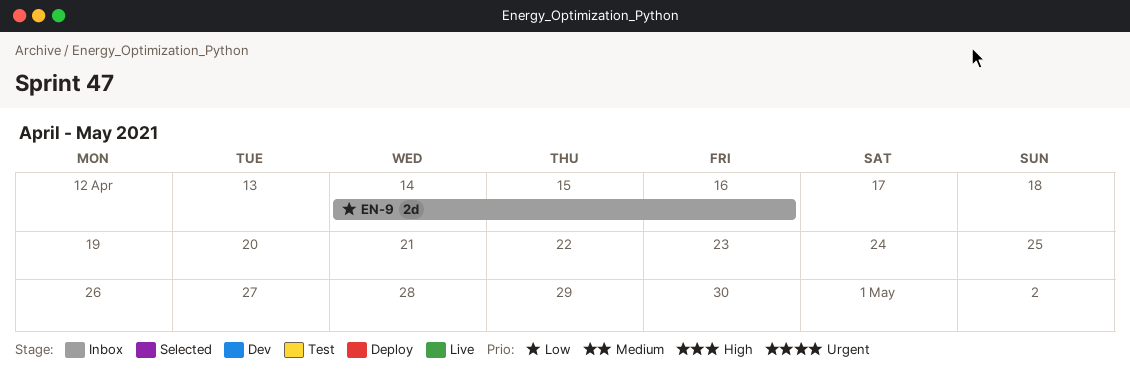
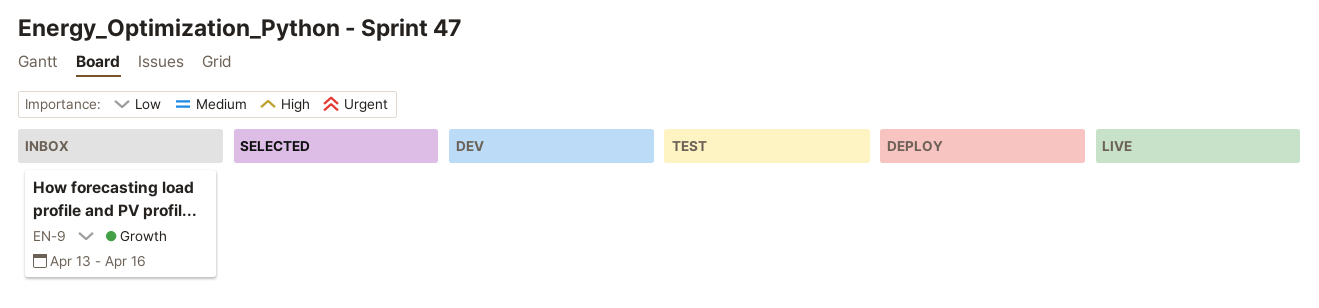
EN-9, start: Apr 14 -> Apr 13

